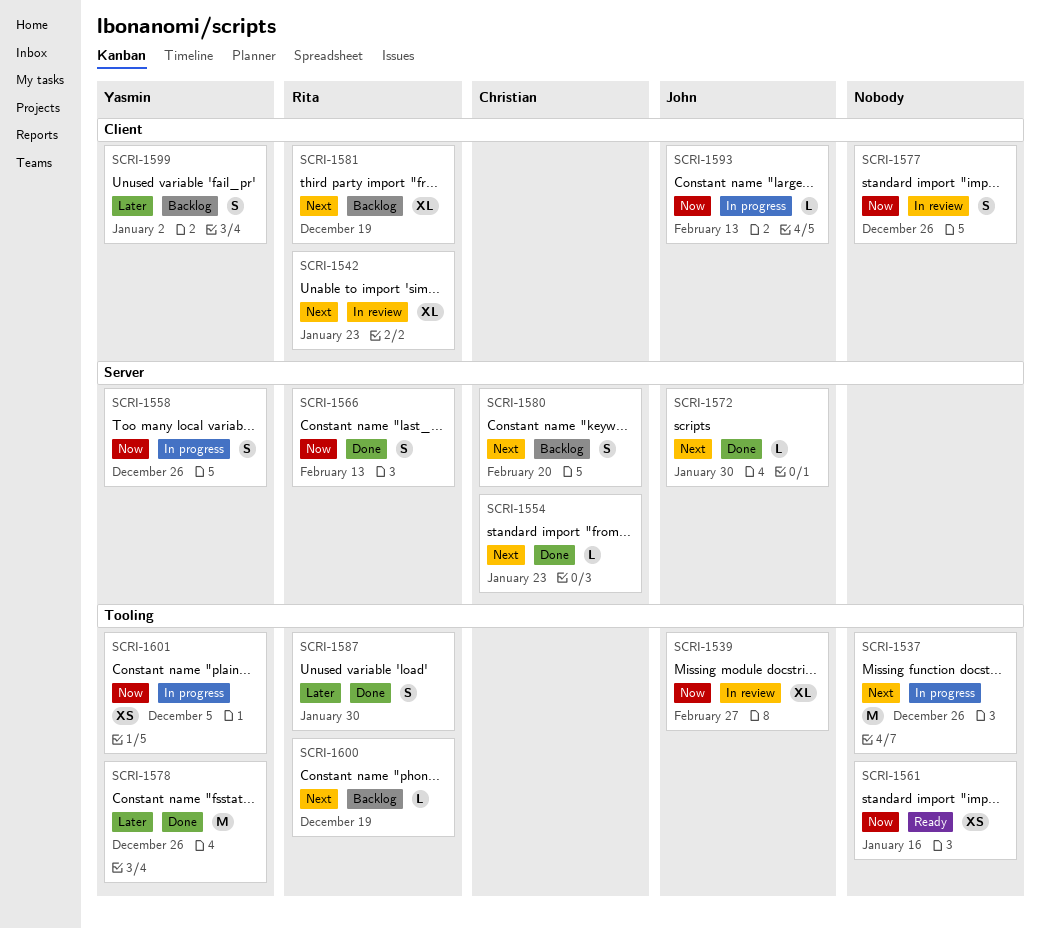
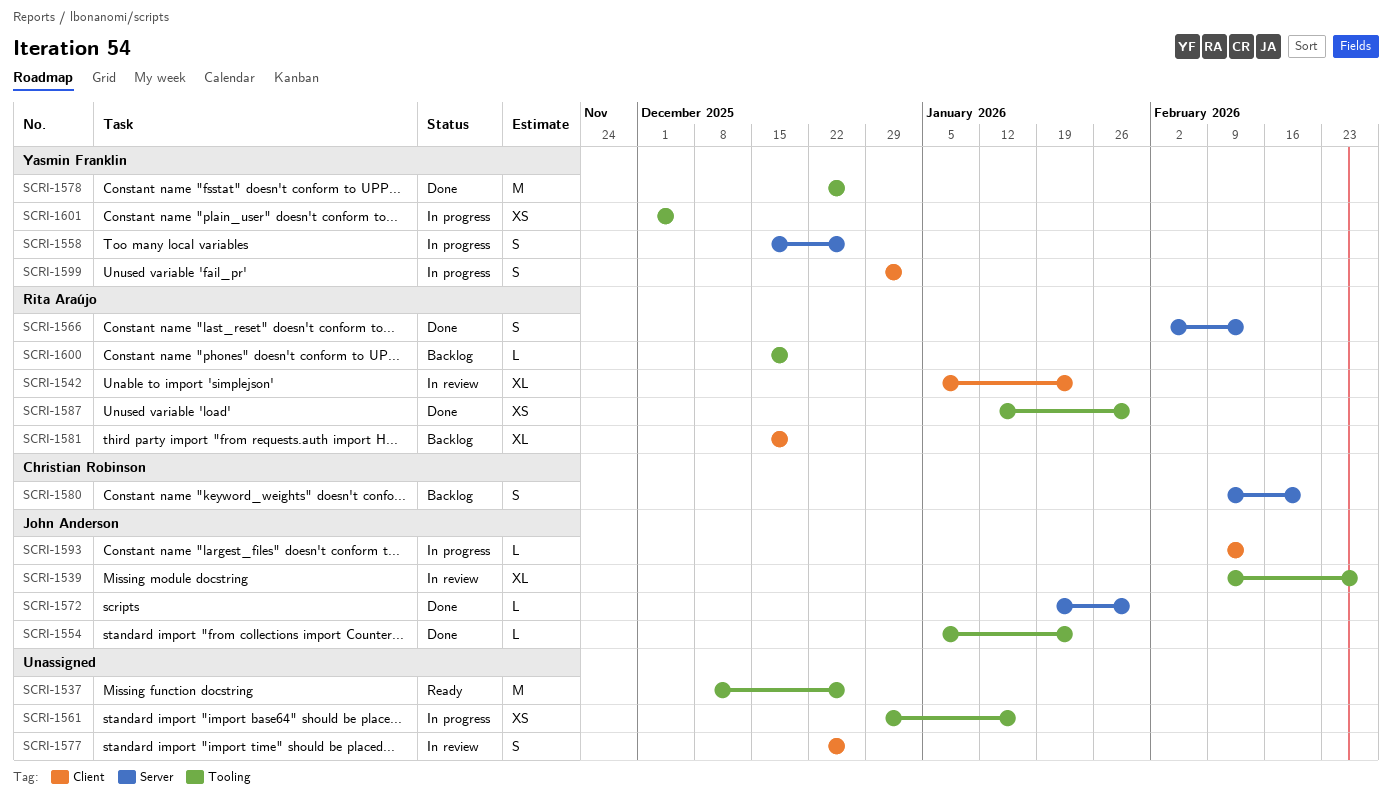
SCRI-1537, status: In progress -> Ready
SCRI-1554, owner: Christian Robinson -> John Anderson
SCRI-1554, label: Server -> Tooling
SCRI-1561, status: Ready -> In progress
SCRI-1587, estimate: S -> XS
SCRI-1599, status: Backlog -> In progress

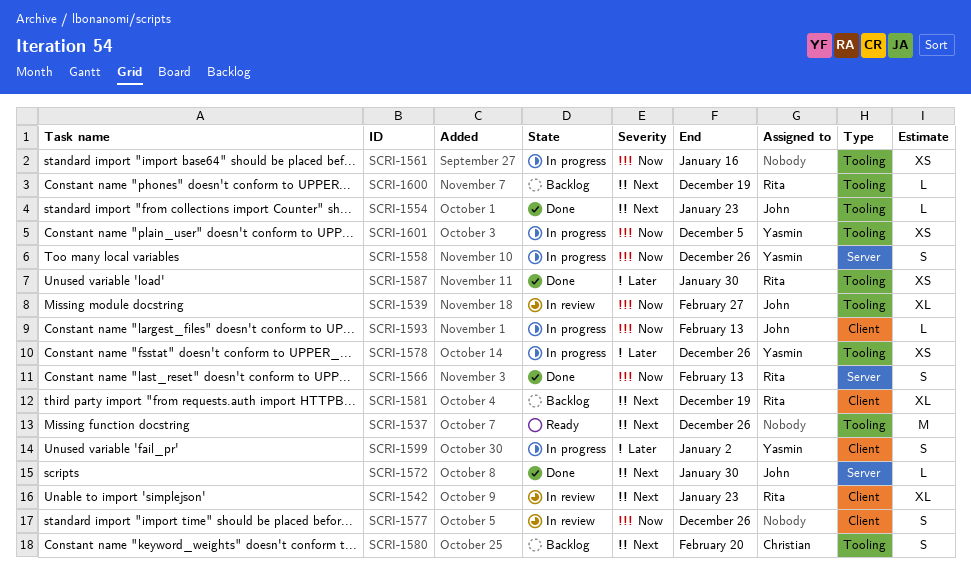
SCRI-1578, status: Done -> In progress
SCRI-1578, estimate: M -> XS
SCRI-1580, label: Server -> Tooling

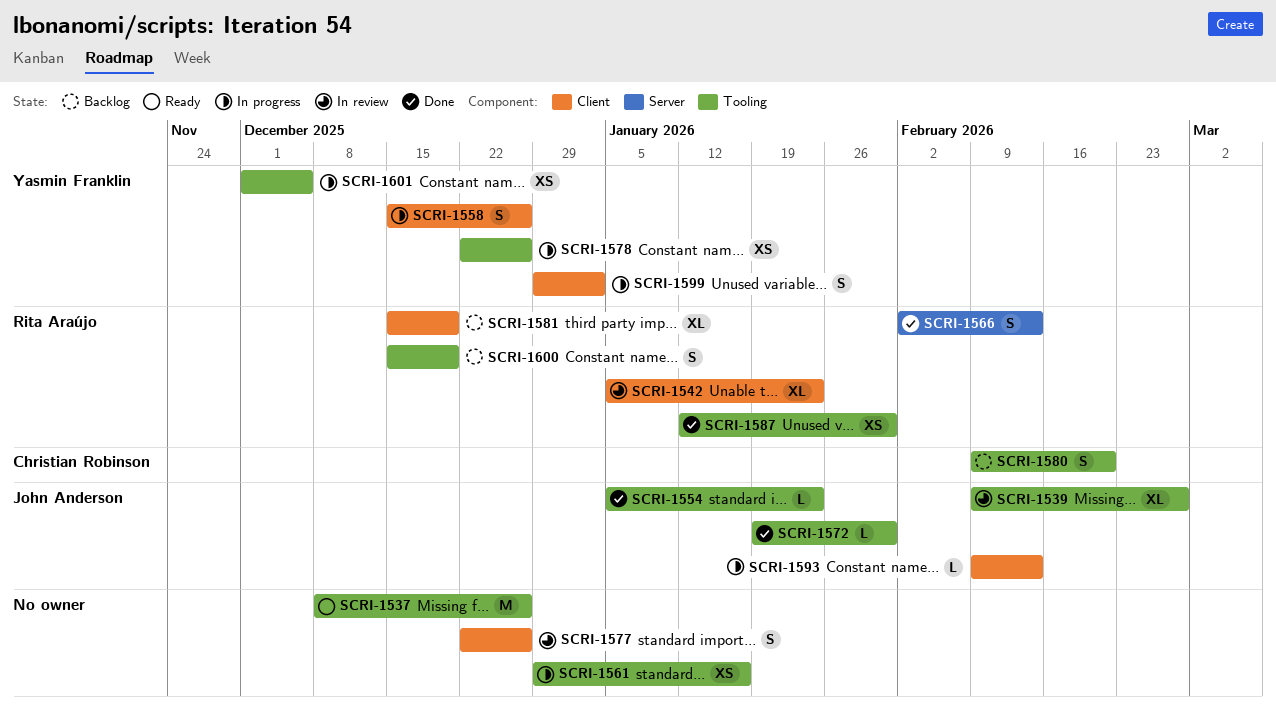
SCRI-1558, label: Server -> Client
SCRI-1572, label: Server -> Tooling
SCRI-1600, estimate: L -> S

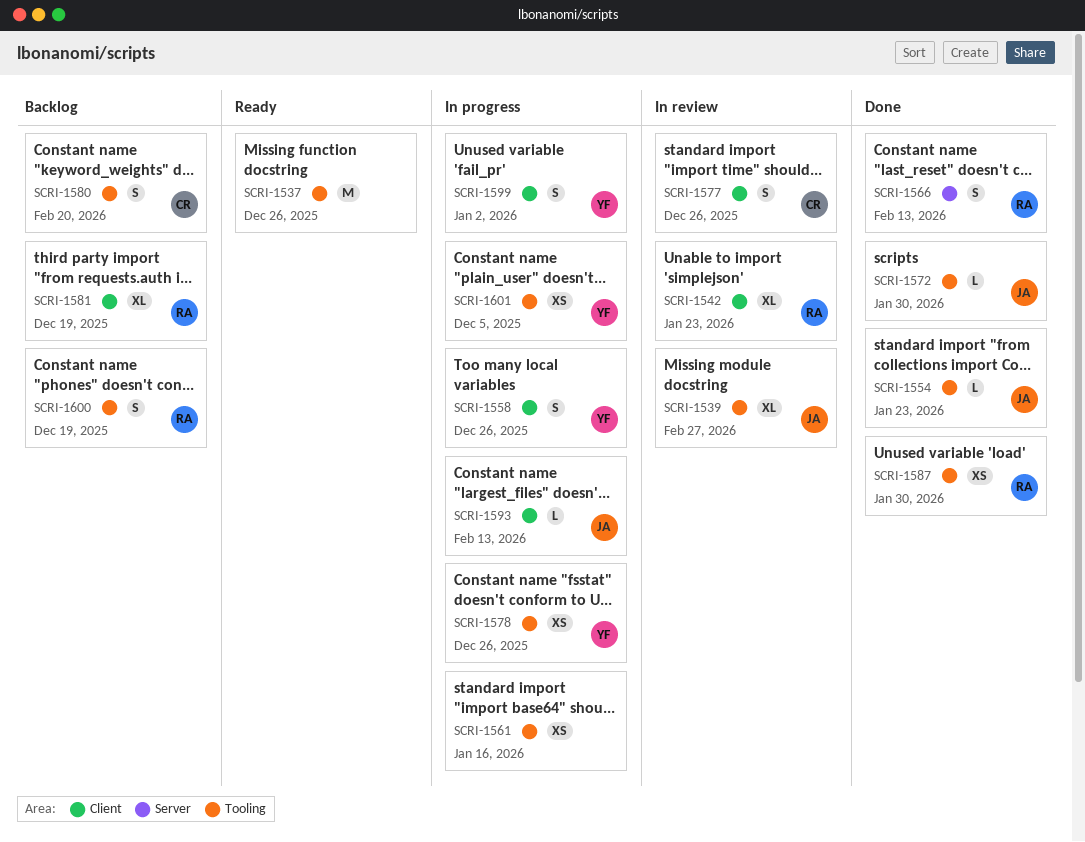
SCRI-1577, owner: none -> Christian Robinson

